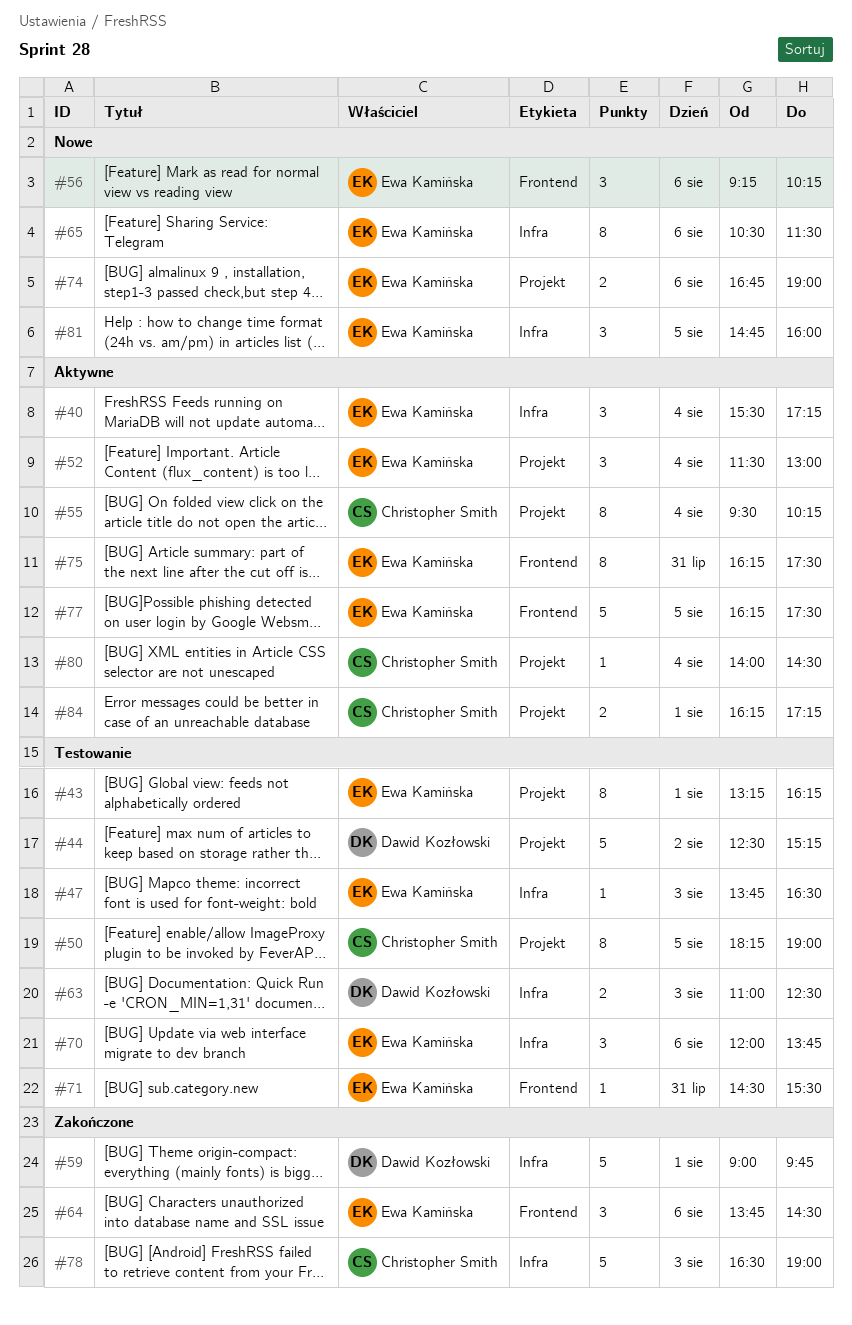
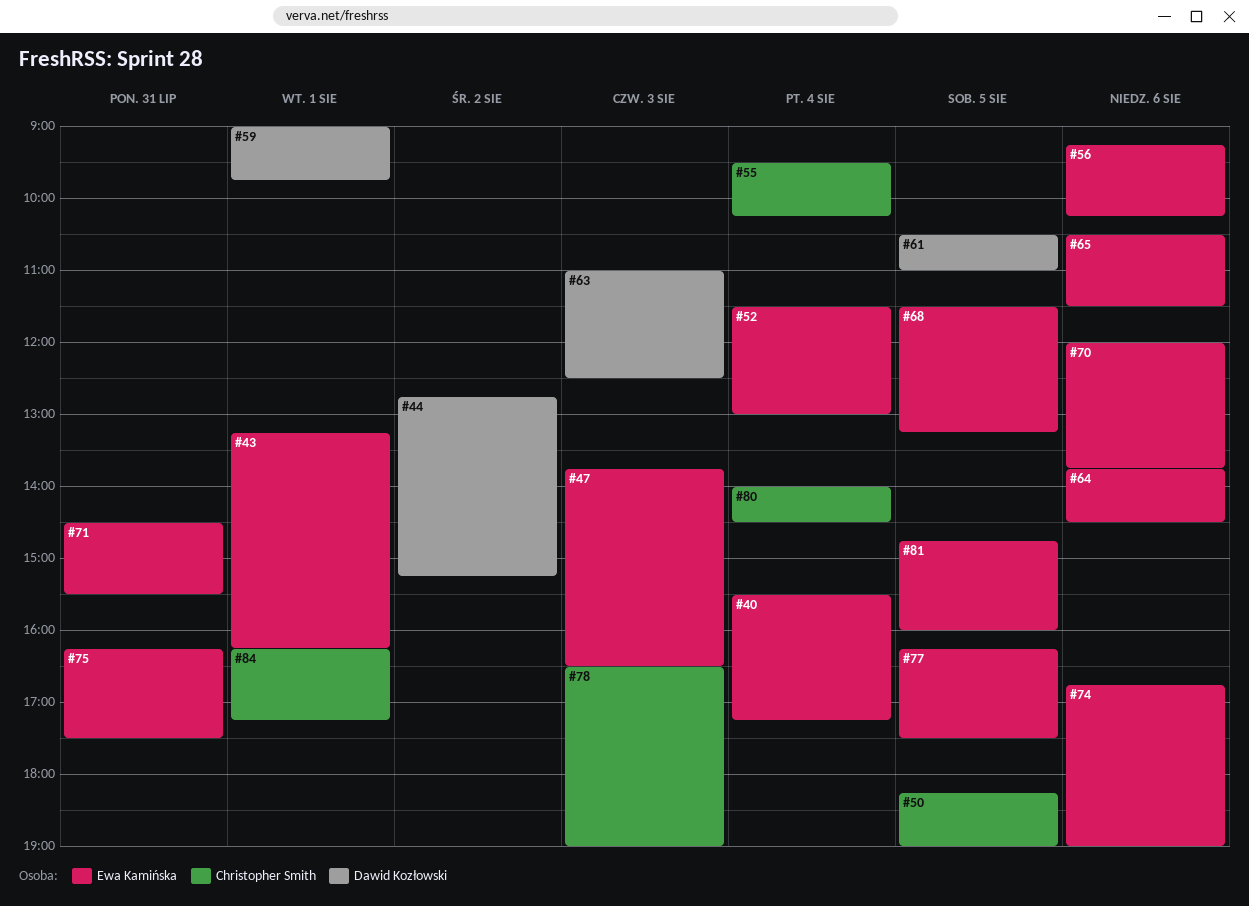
#44, begins: 12:30 -> 12:45
#61: none -> present
#68: none -> present

